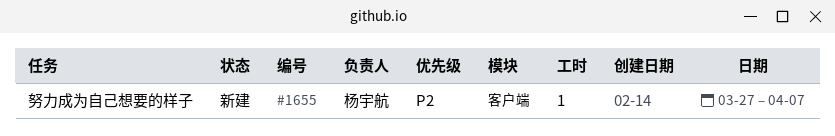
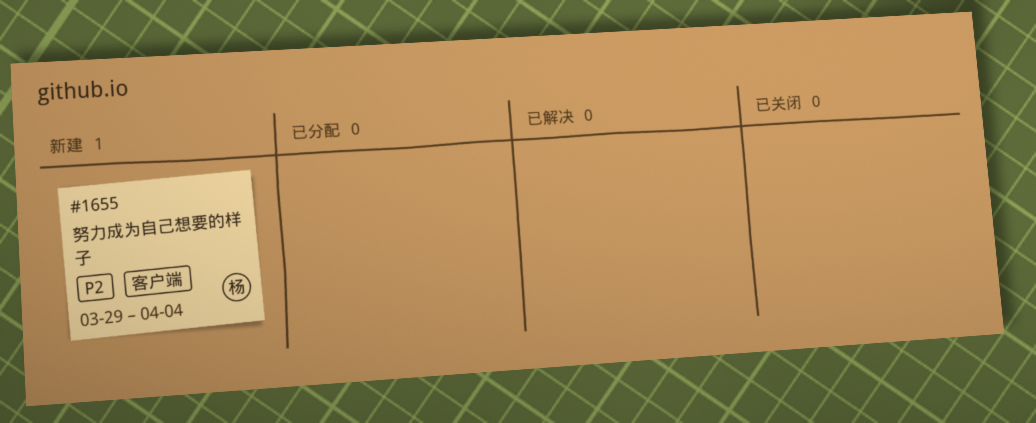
#1655, start: Mar 27 -> Mar 29
#1655, due: Apr 7 -> Apr 4

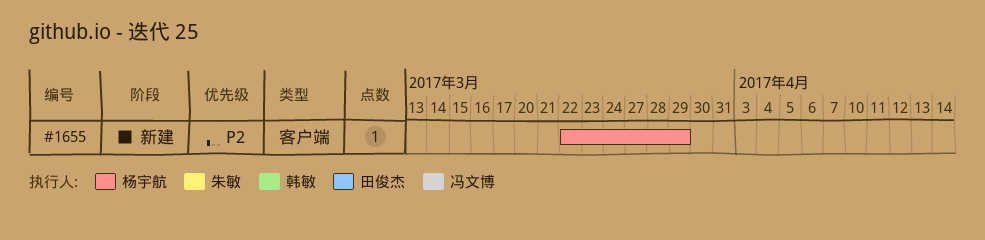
#1655, start: Mar 29 -> Mar 22
#1655, due: Apr 4 -> Mar 29

